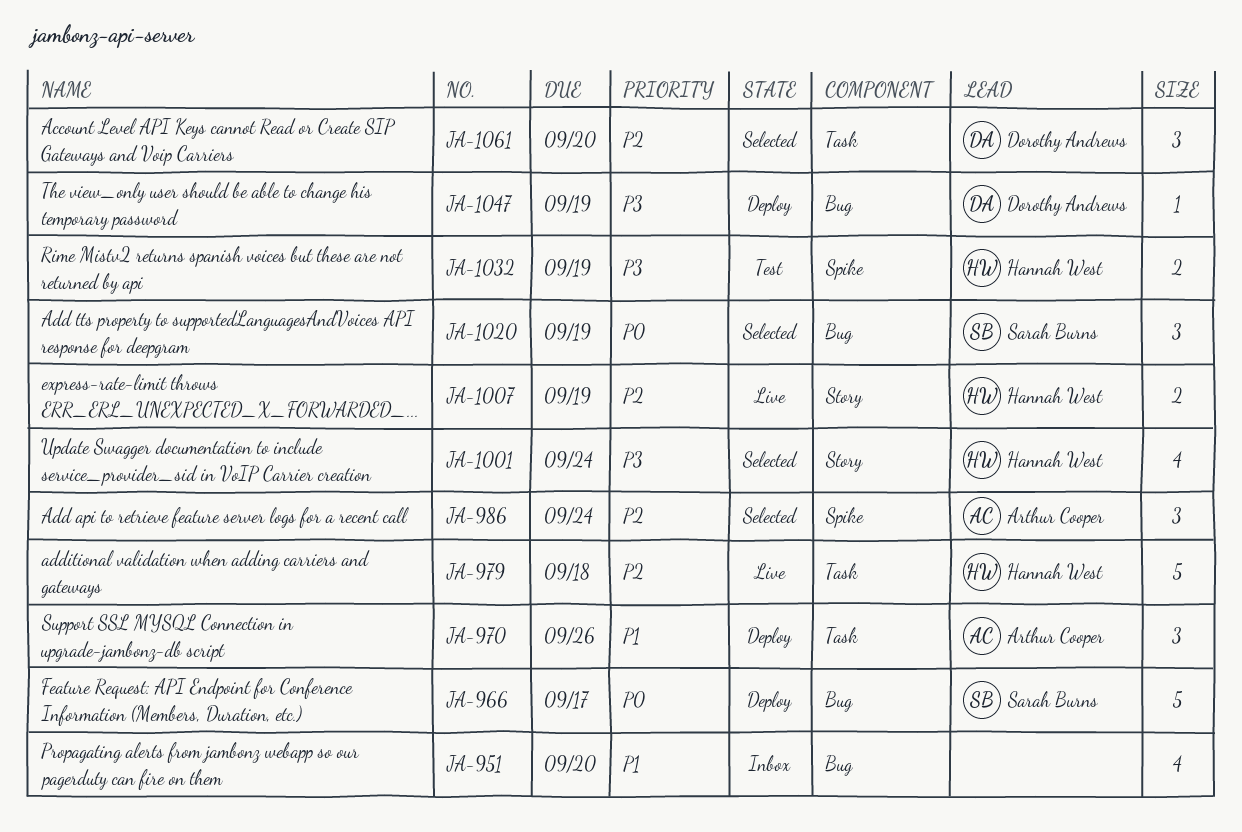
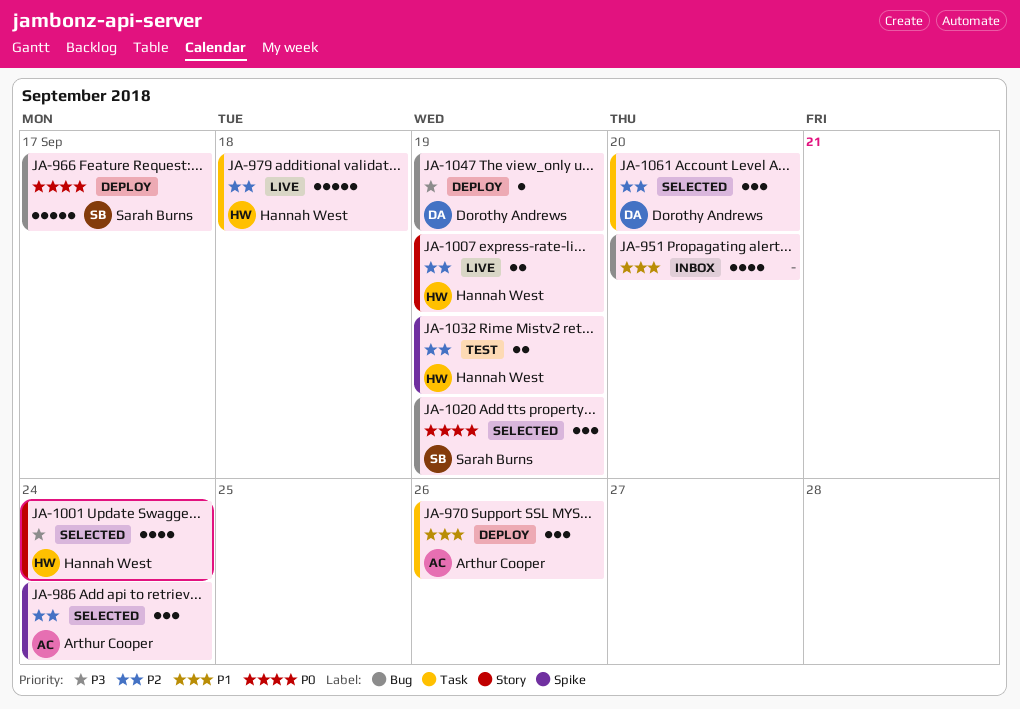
JA-1032, priority: P3 -> P2

